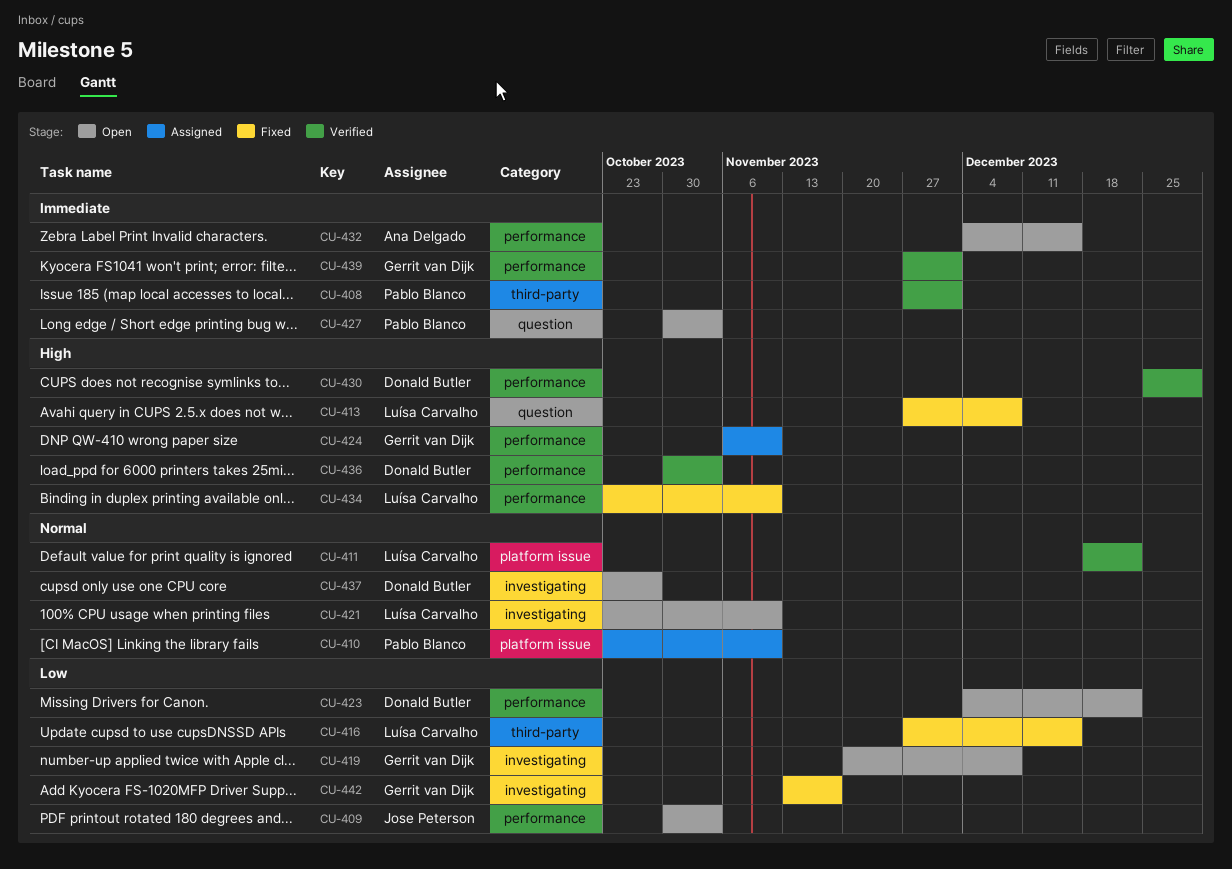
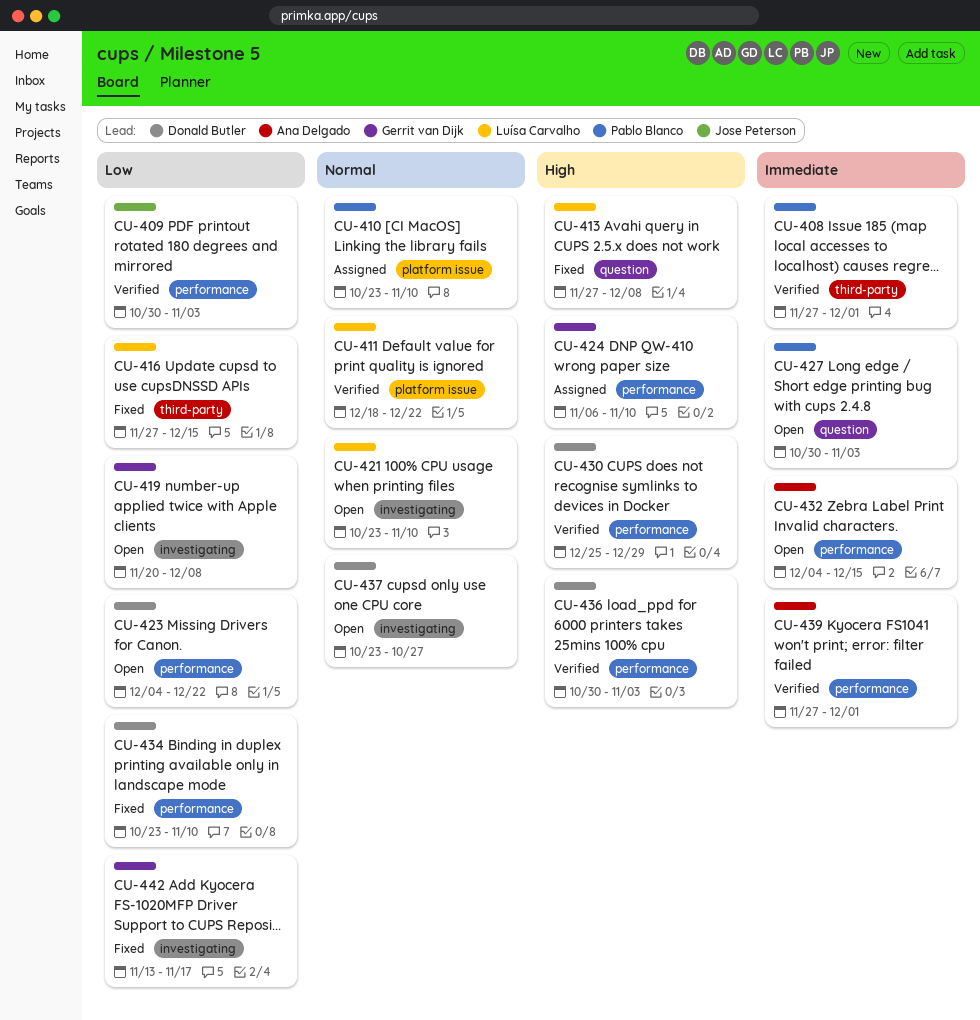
CU-409, status: Open -> Verified
CU-434, owner: Luísa Carvalho -> Donald Butler
CU-434, priority: High -> Low
CU-439, owner: Gerrit van Dijk -> Ana Delgado

